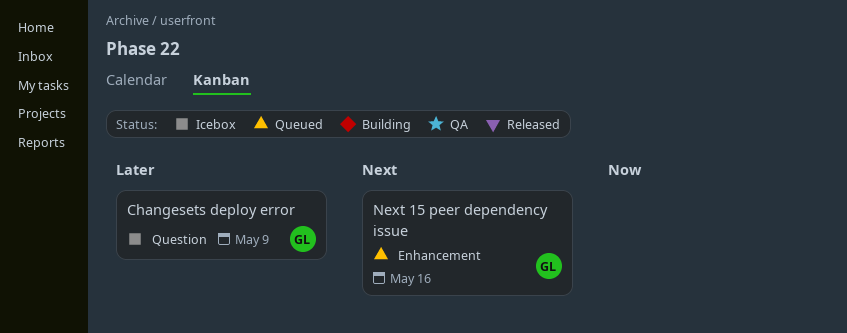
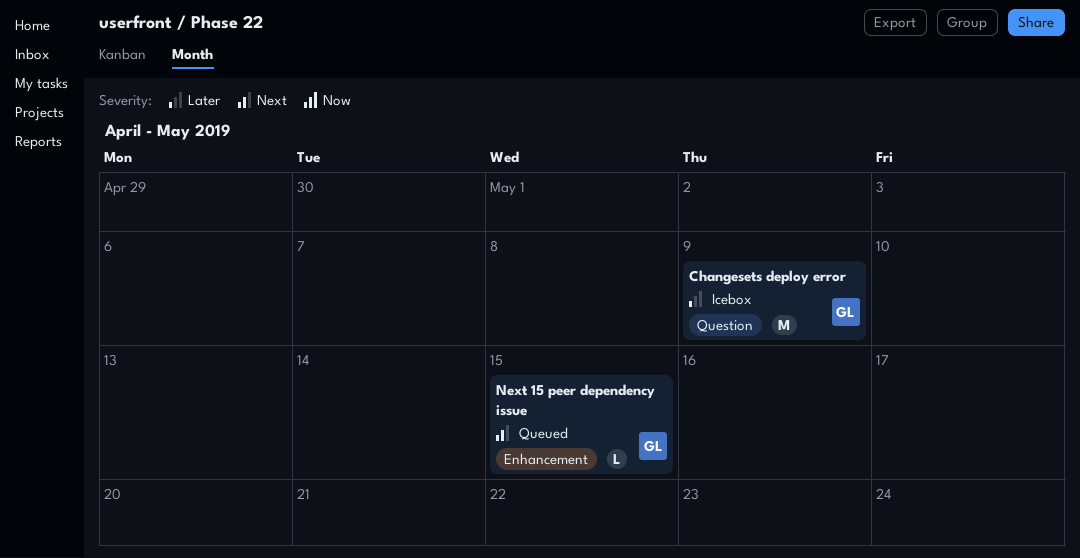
Next 15 peer dependency issue, due: May 16 -> May 15

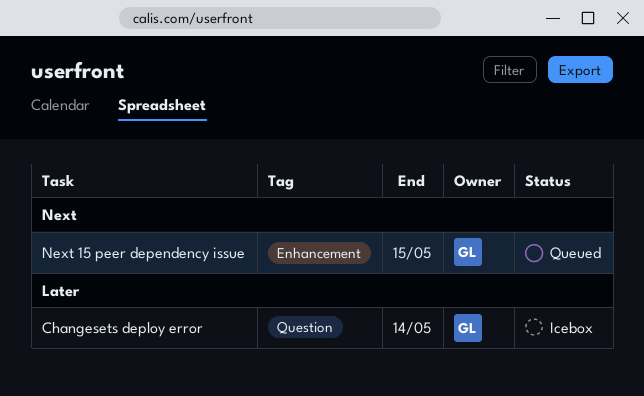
Changesets deploy error, due: May 9 -> May 14

